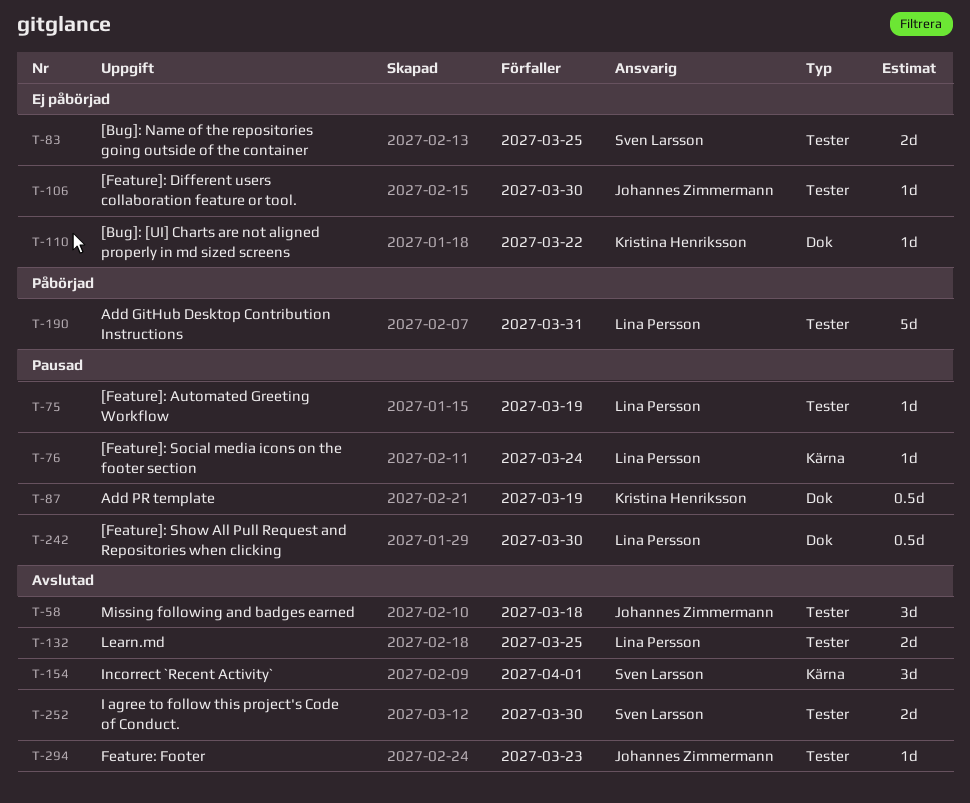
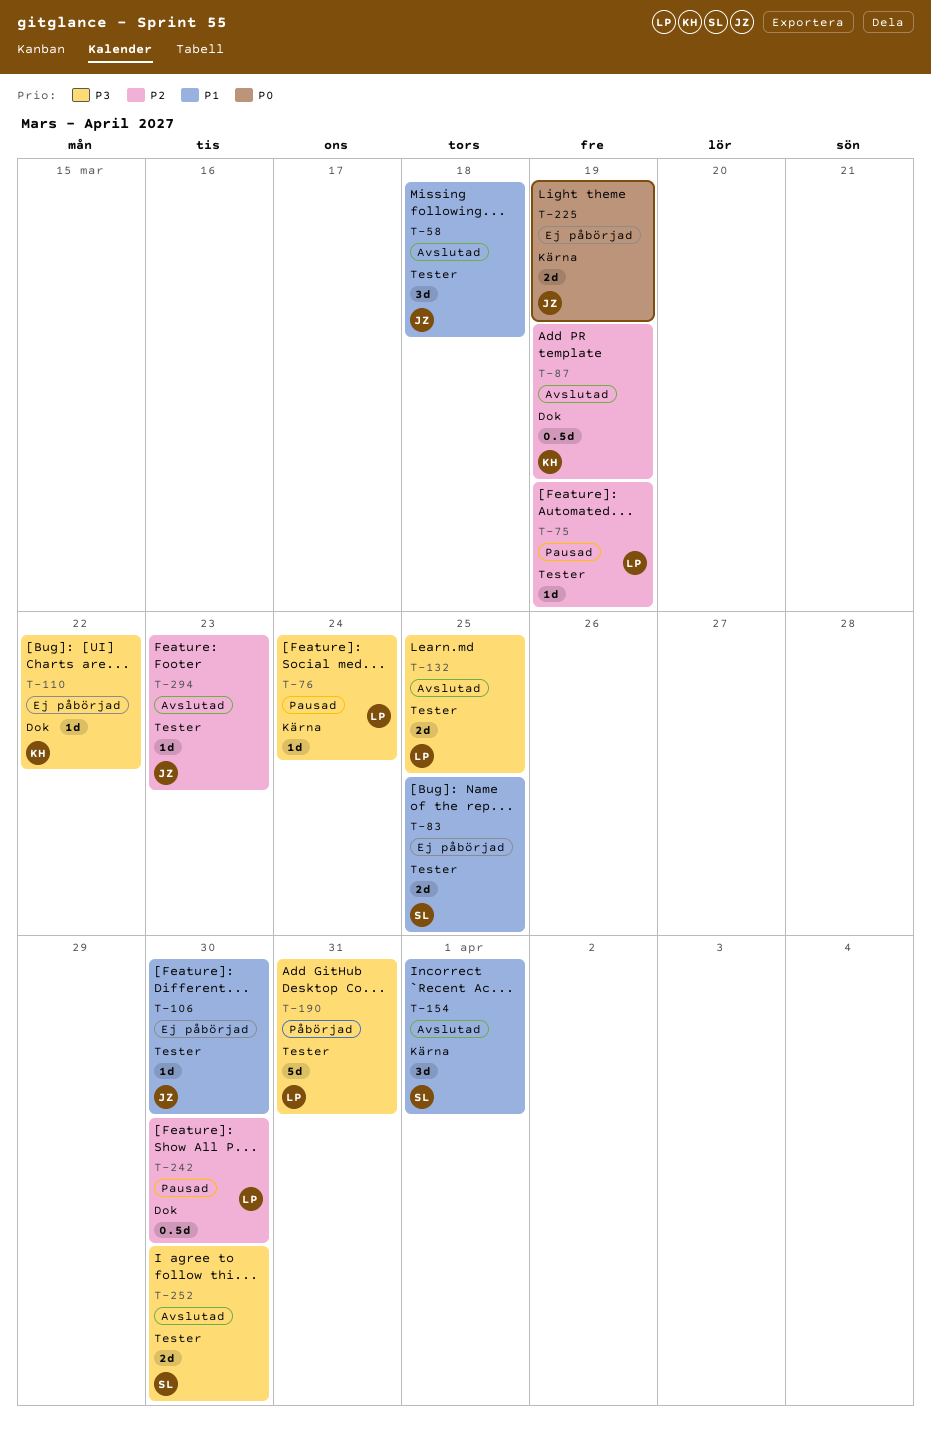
T-87, status: Pausad -> Avslutad
T-225: none -> present

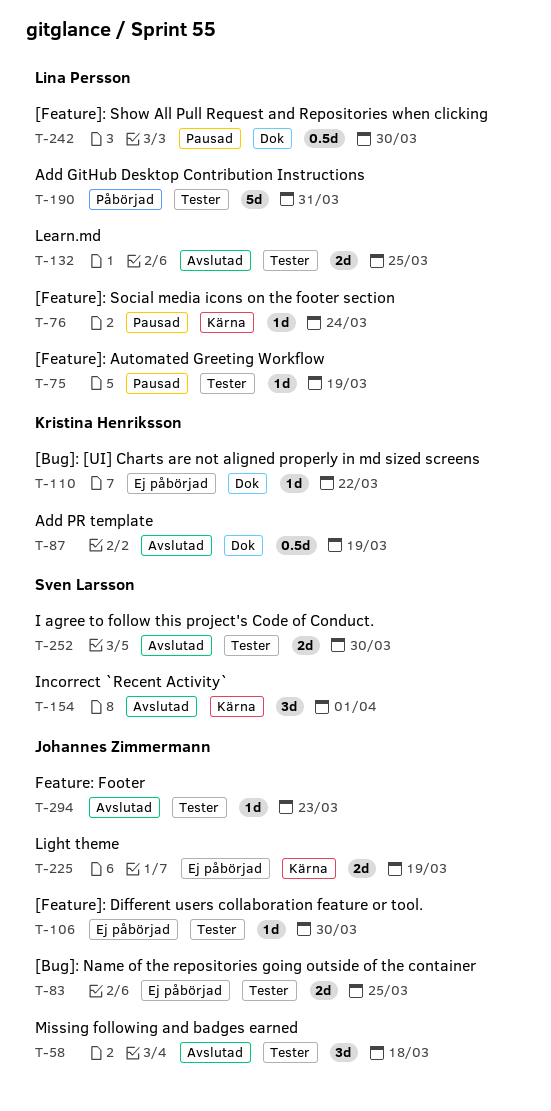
T-83, owner: Sven Larsson -> Johannes Zimmermann

